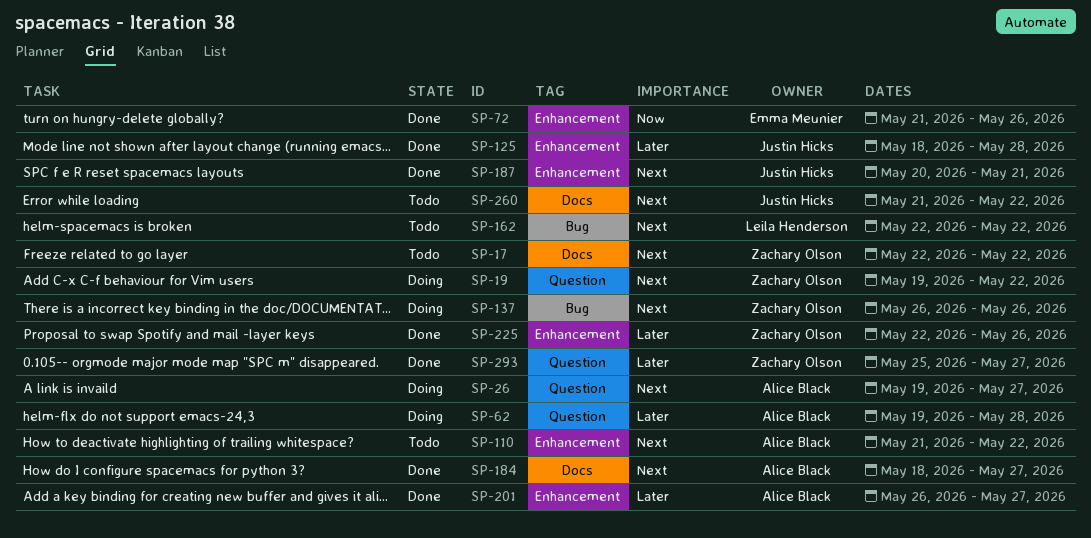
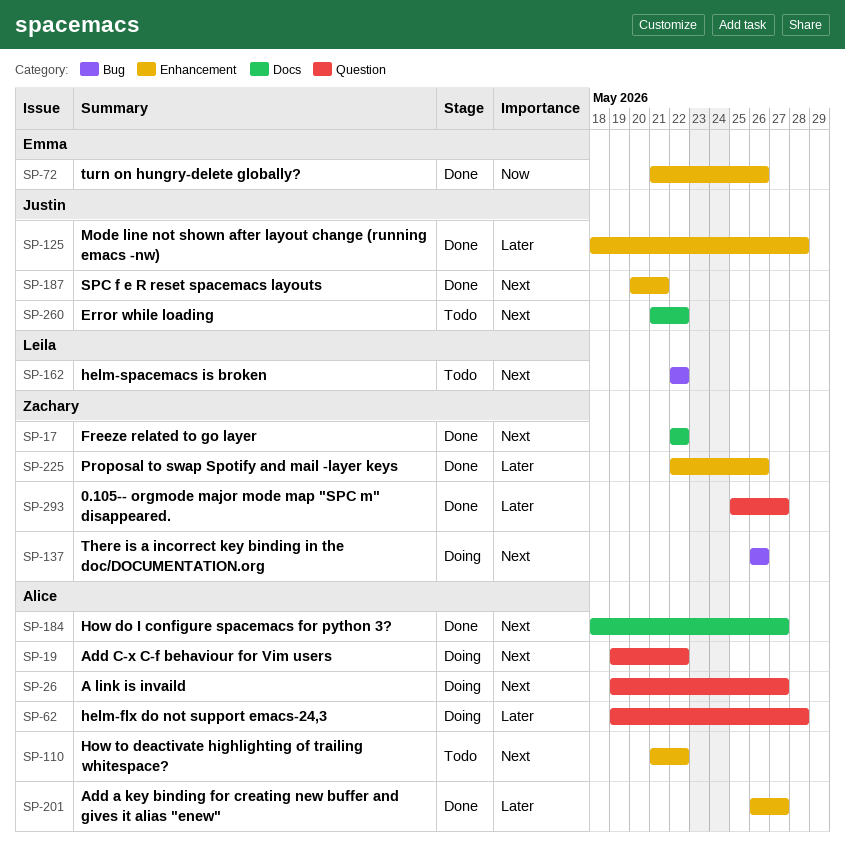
SP-17, status: Todo -> Done
SP-19, owner: Zachary Olson -> Alice Black

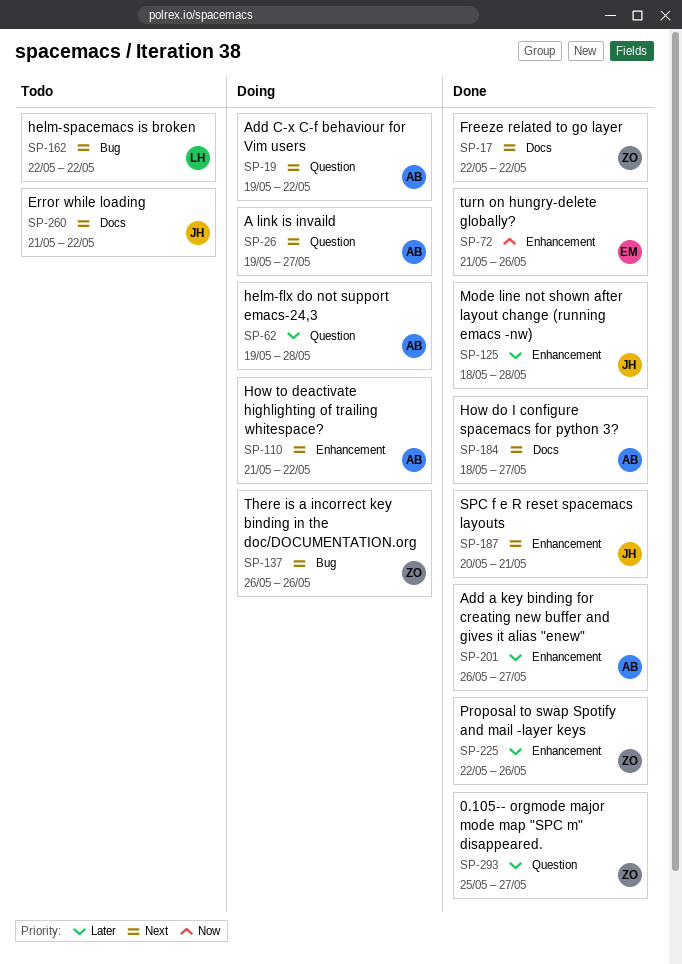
SP-110, status: Todo -> Doing

